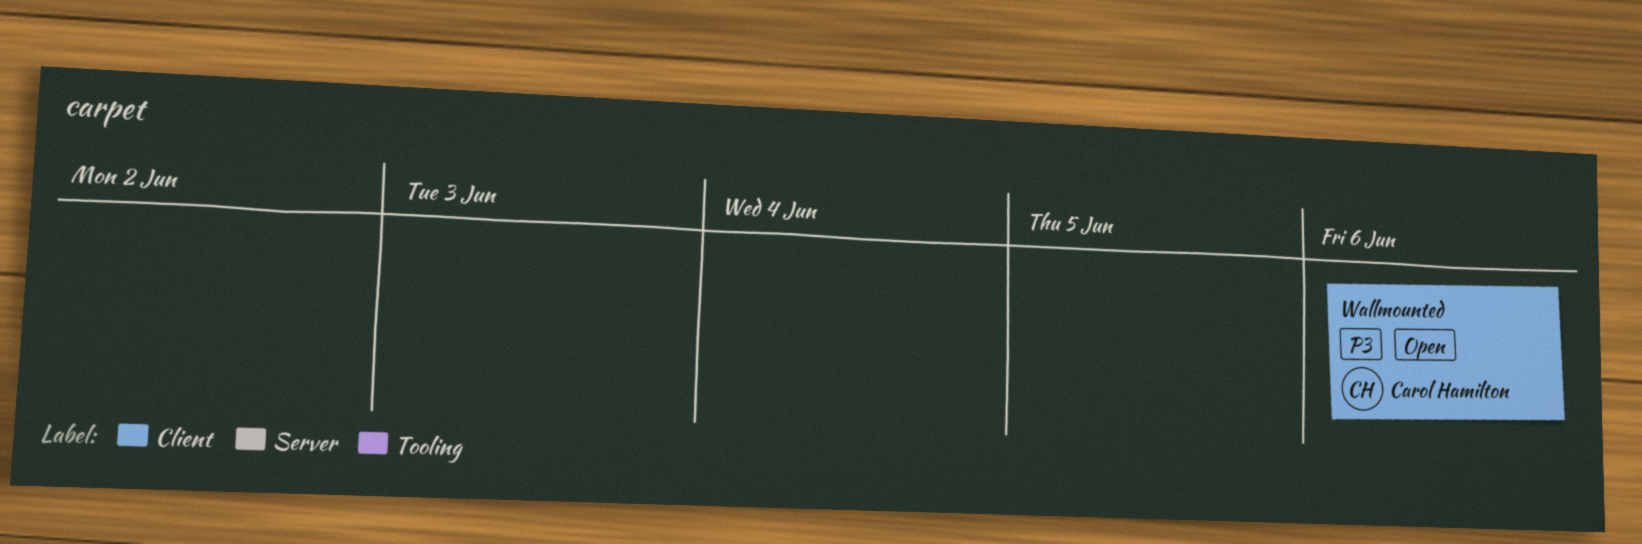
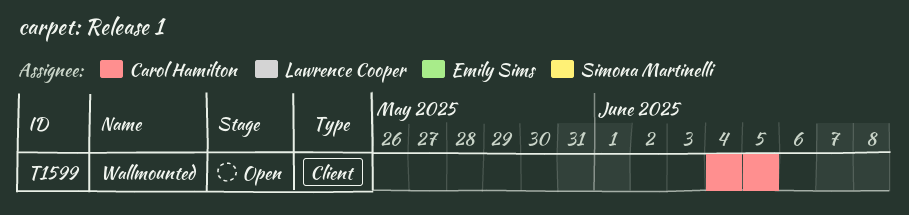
Wallmounted, due: Jun 6 -> Jun 5

